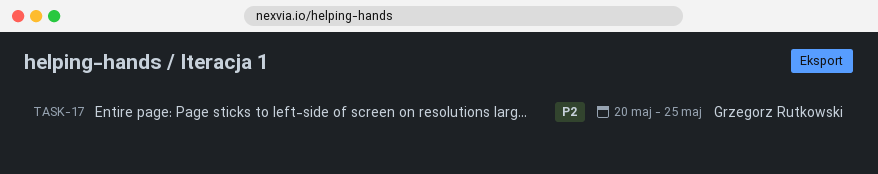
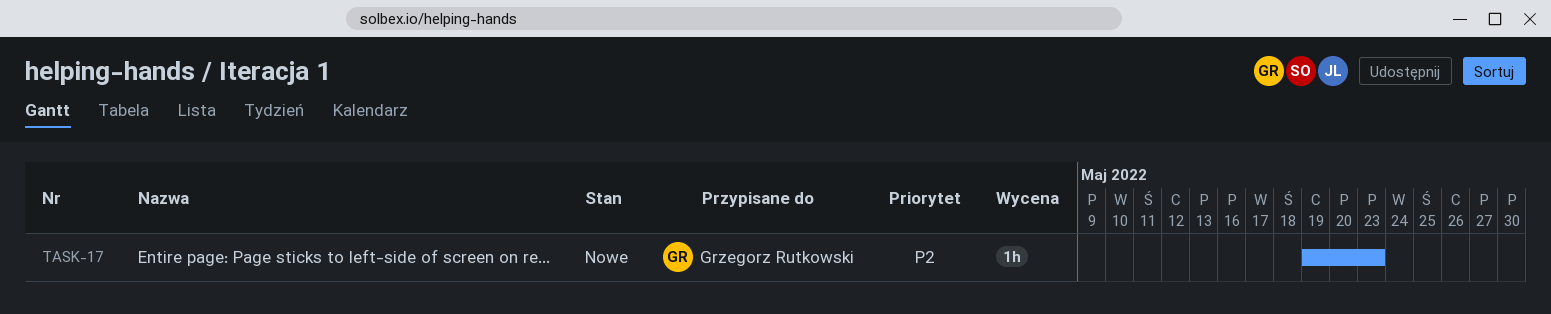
TASK-17, start: May 20 -> May 19
TASK-17, due: May 25 -> May 23

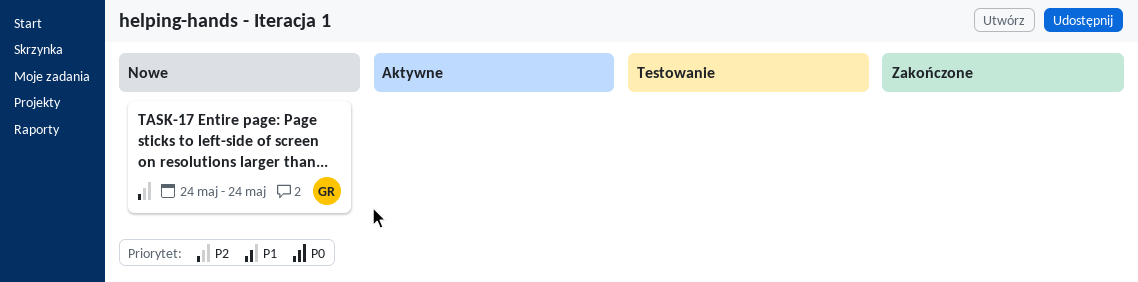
TASK-17, start: May 19 -> May 24
TASK-17, due: May 23 -> May 24

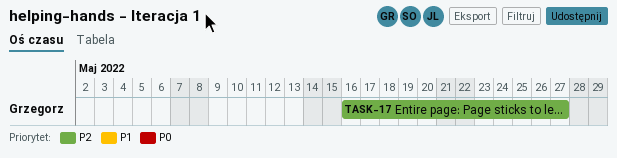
TASK-17, start: May 24 -> May 16
TASK-17, due: May 24 -> May 27

